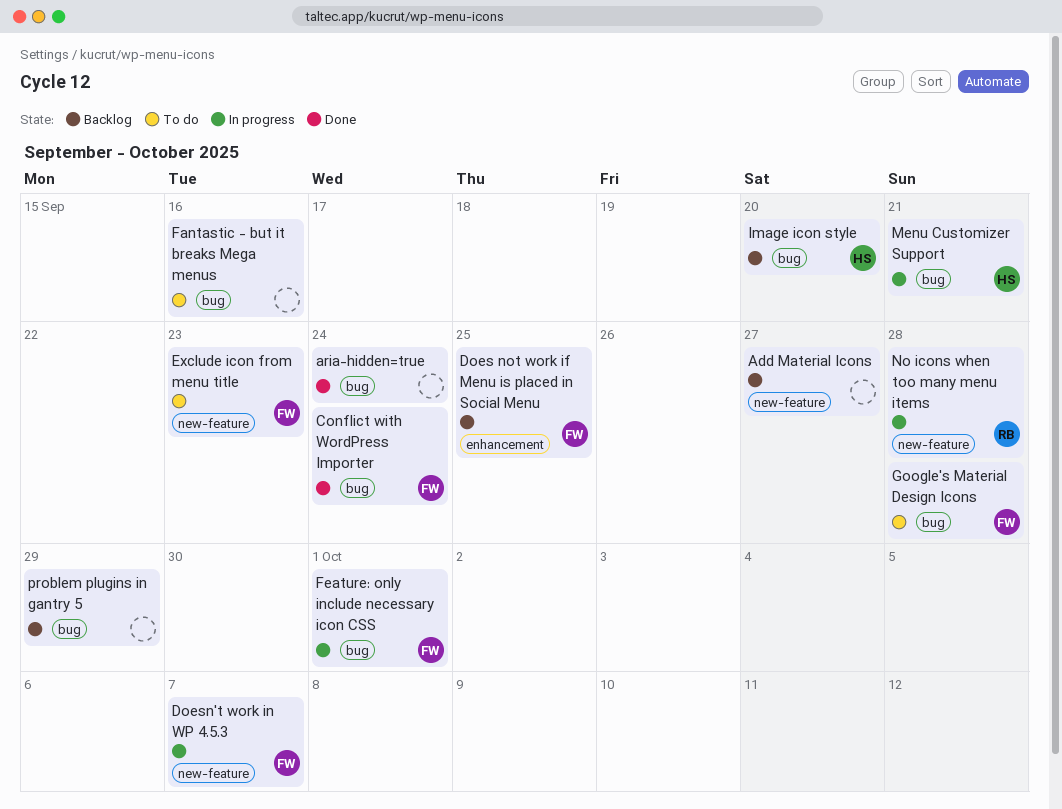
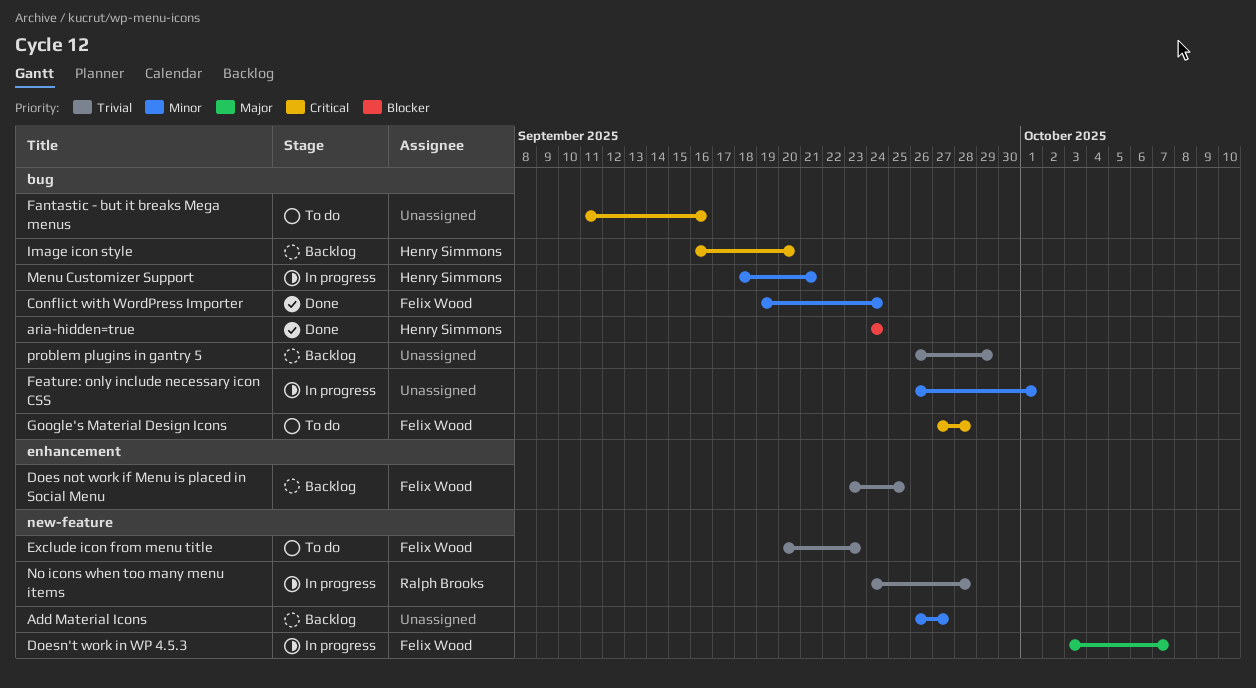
aria-hidden=true, owner: none -> Henry Simmons
Feature: only include necessary icon CSS, owner: Felix Wood -> none

